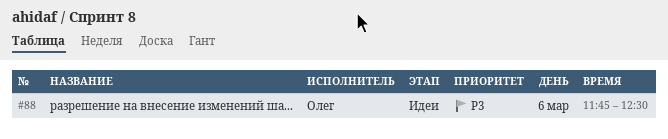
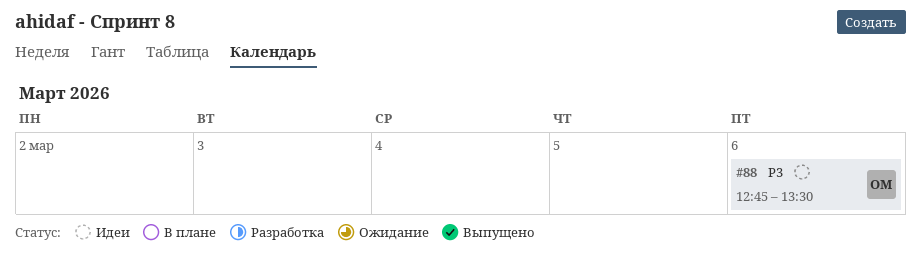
#88, begins: 11:45 -> 12:45
#88, ends: 12:30 -> 13:30

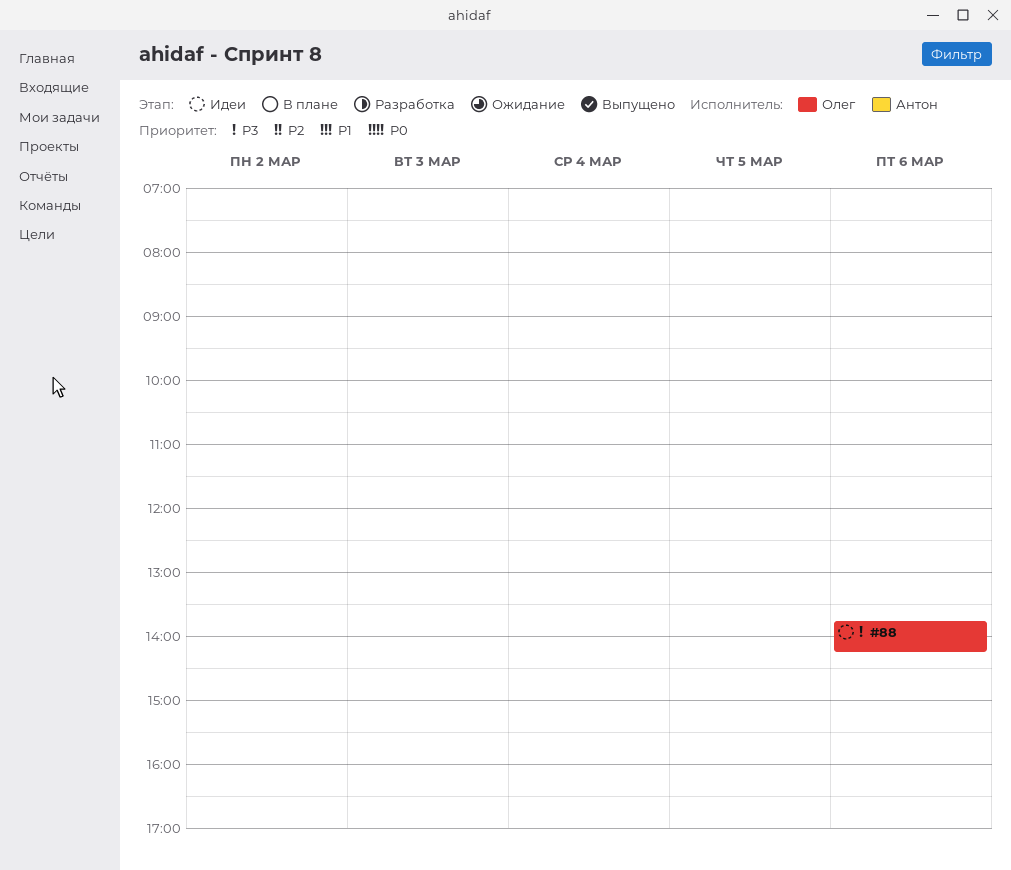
#88, begins: 12:45 -> 13:45
#88, ends: 13:30 -> 14:15

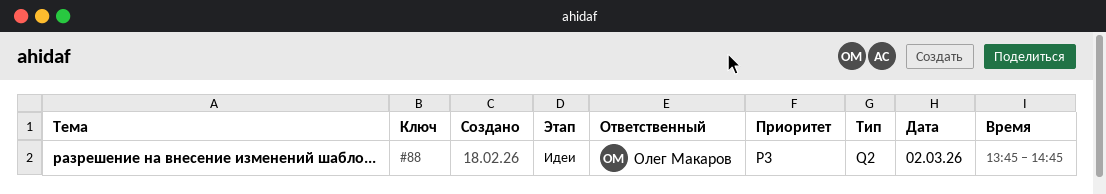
#88, day: Mar 6 -> Mar 2
#88, ends: 14:15 -> 14:45

